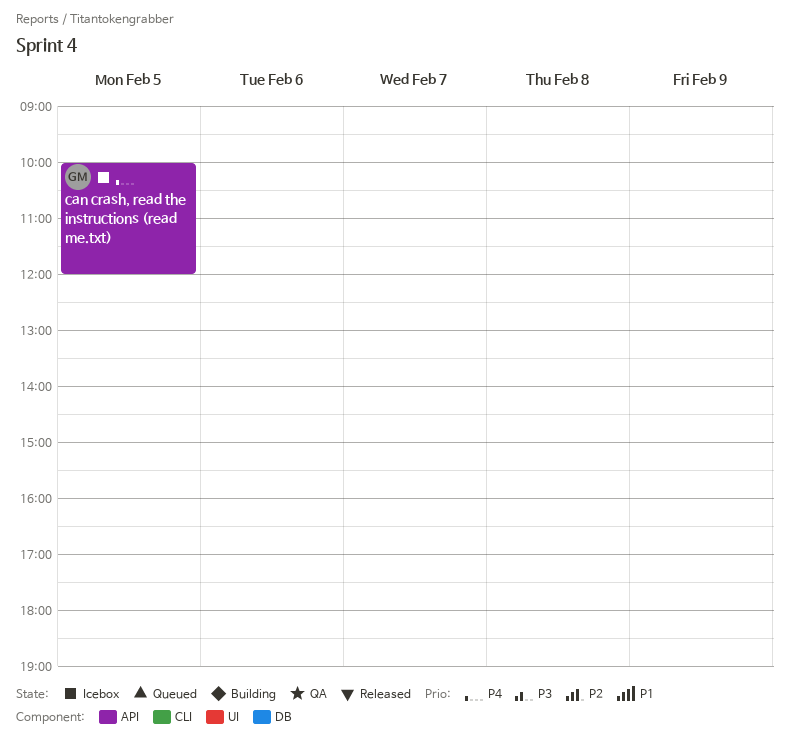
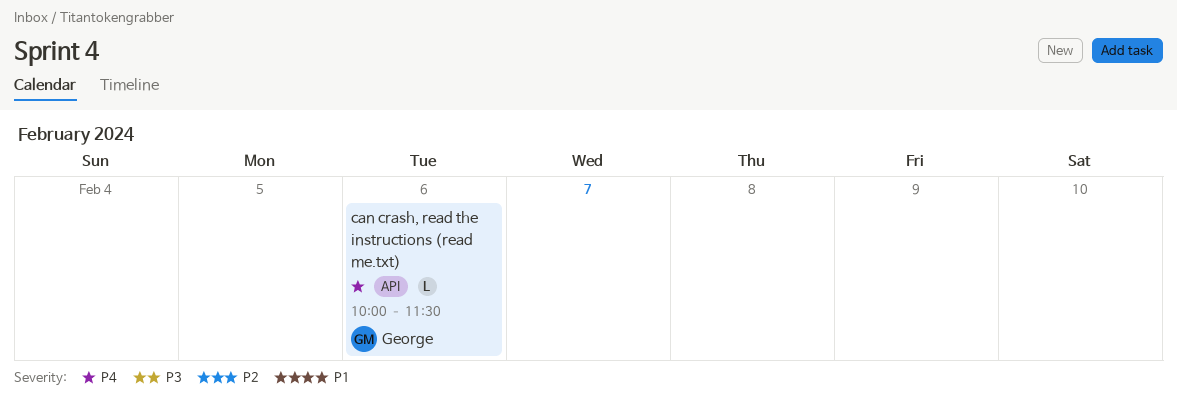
can crash, read the instructions (read me.txt), day: Feb 5 -> Feb 6
can crash, read the instructions (read me.txt), ends: 12:00 -> 11:30

